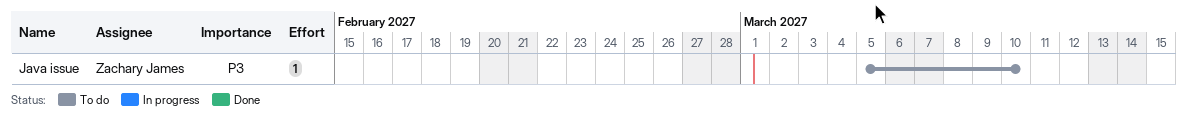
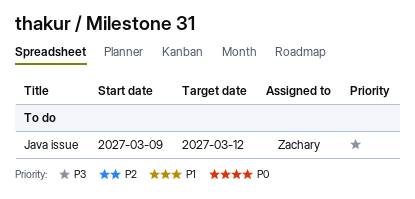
Java issue, start: Mar 5 -> Mar 9
Java issue, due: Mar 10 -> Mar 12

